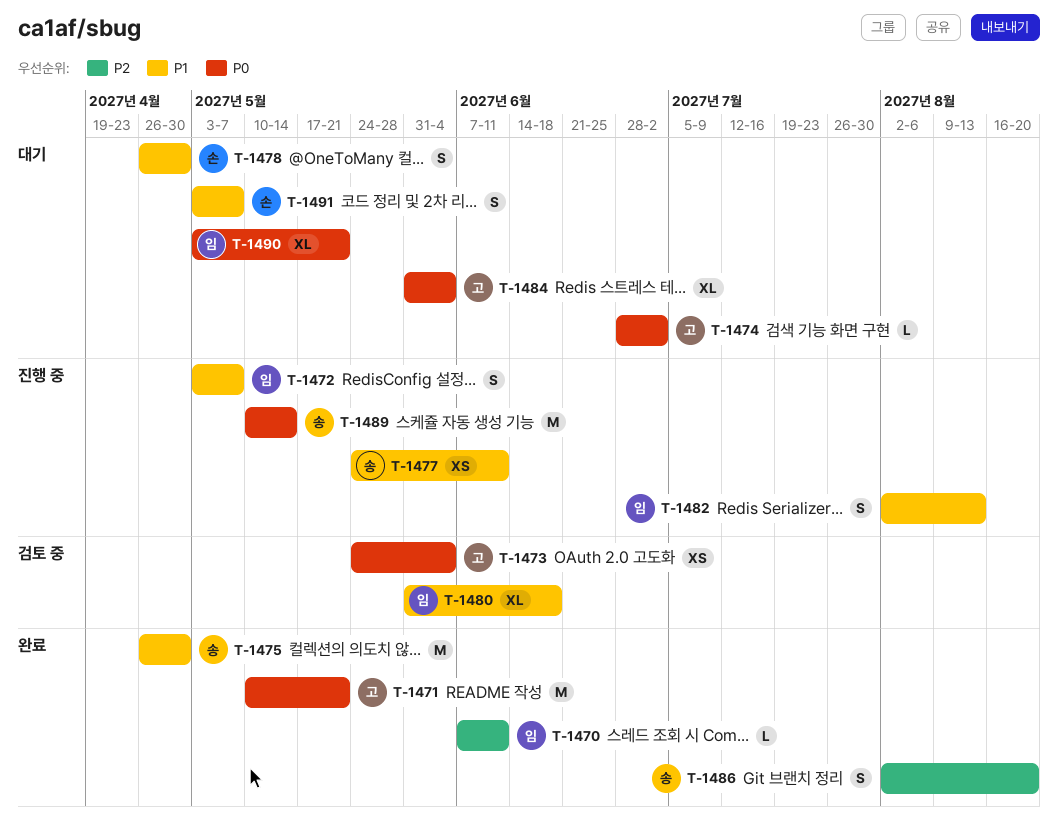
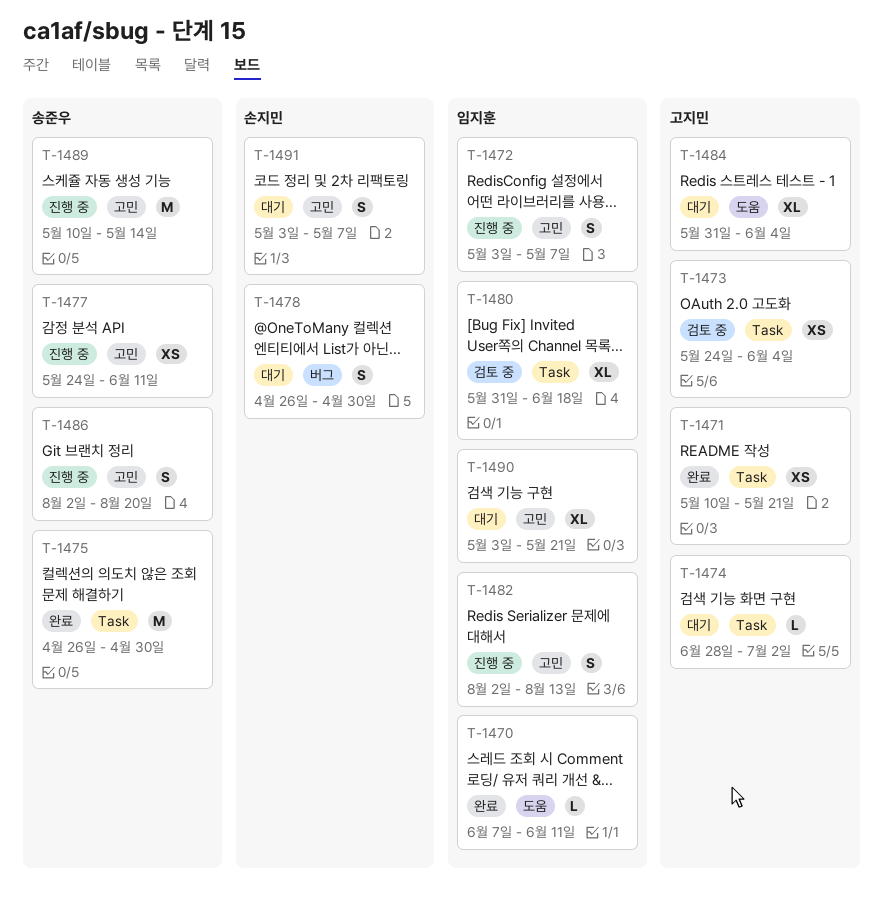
T-1471, estimate: M -> XS
T-1486, status: 완료 -> 진행 중

